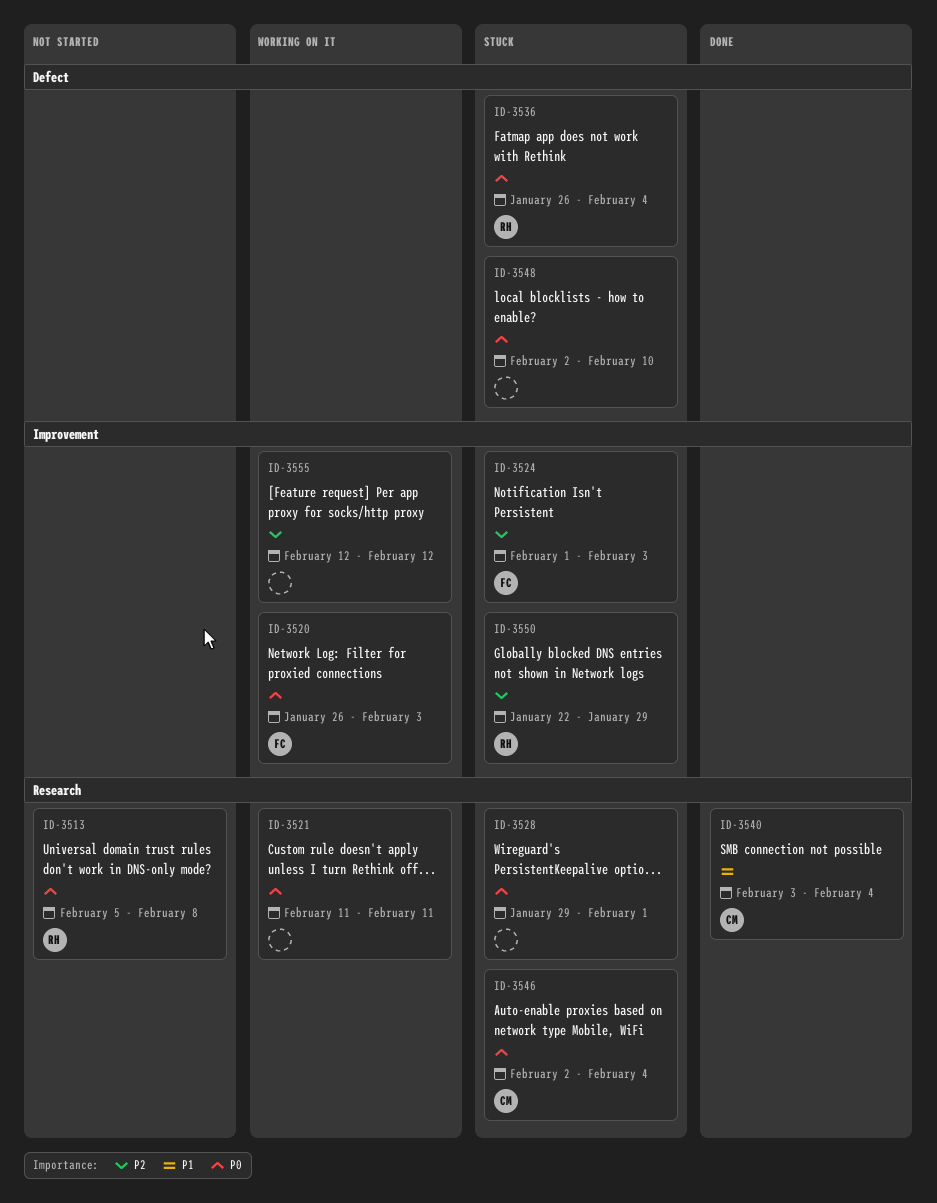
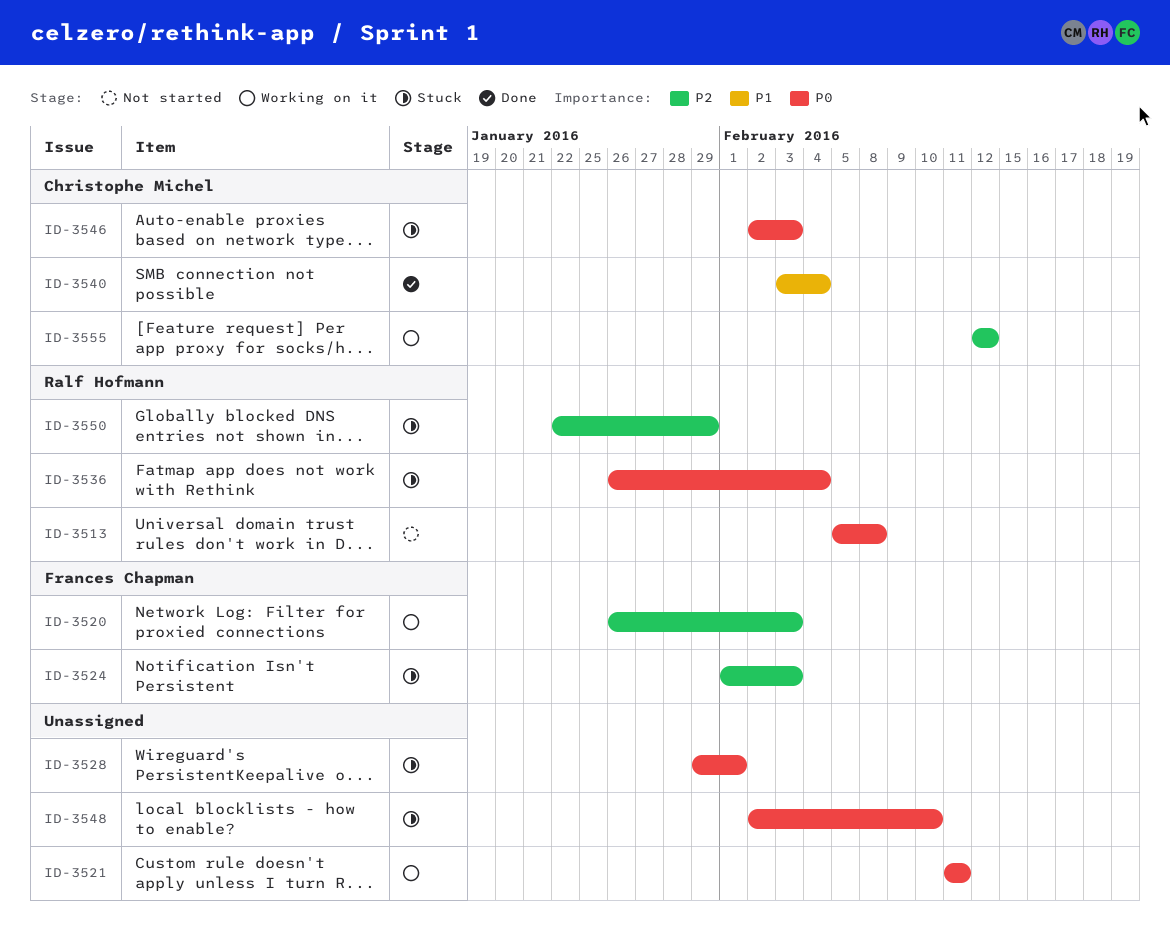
ID-3520, priority: P0 -> P2
ID-3546, due: Feb 4 -> Feb 3
ID-3555, owner: none -> Christophe Michel

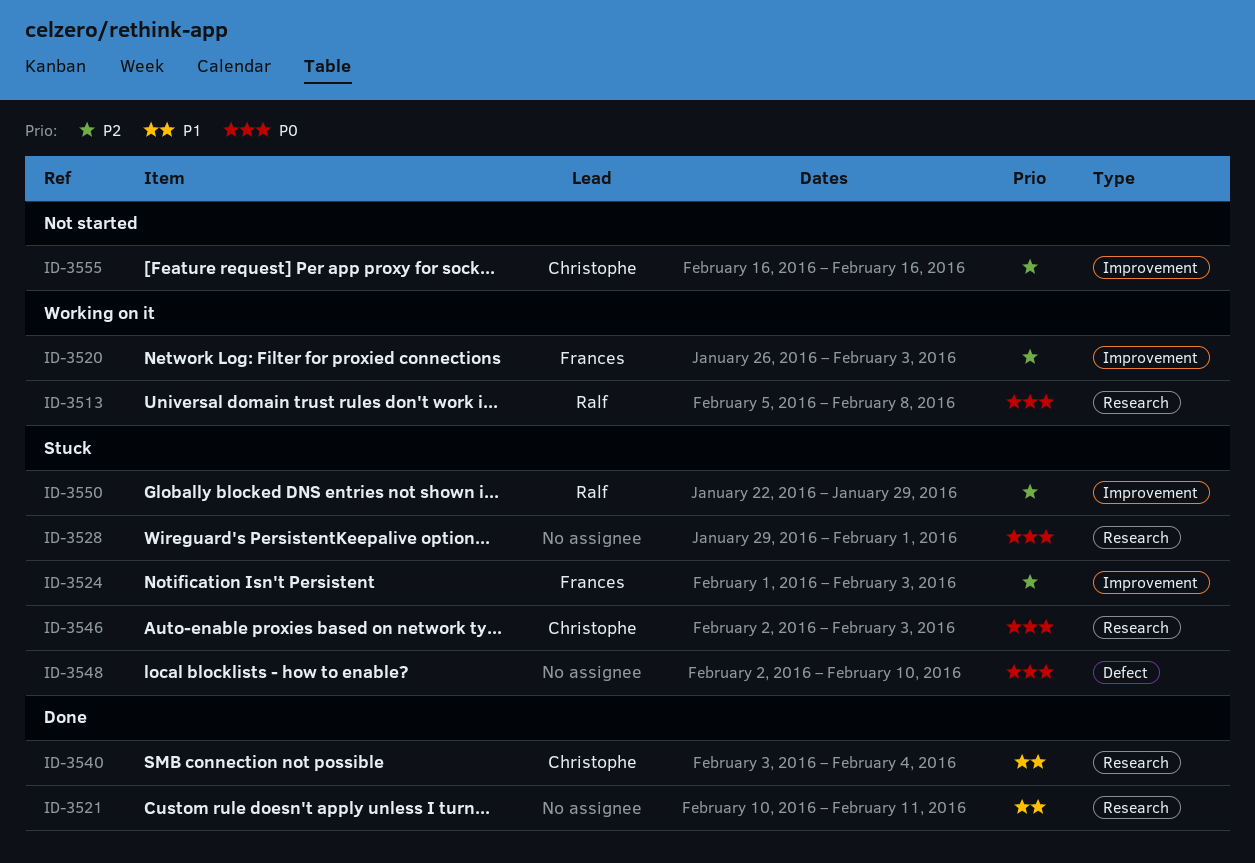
ID-3513, status: Not started -> Working on it
ID-3521, status: Working on it -> Done
ID-3521, priority: P0 -> P1
ID-3521, start: Feb 11 -> Feb 10
ID-3536: present -> none
ID-3555, status: Working on it -> Not started
ID-3555, start: Feb 12 -> Feb 16
ID-3555, due: Feb 12 -> Feb 16

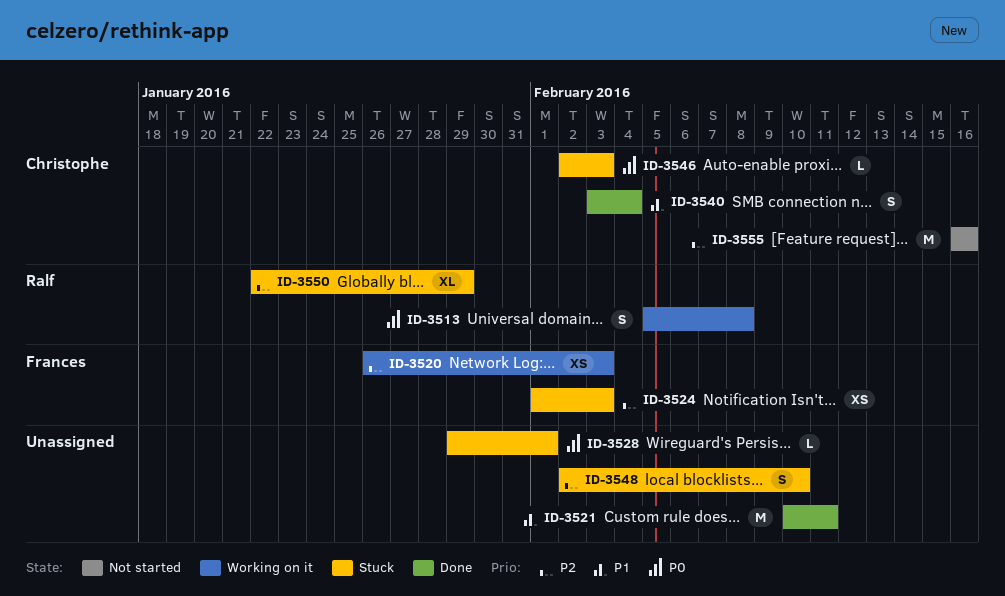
ID-3548, priority: P0 -> P2

